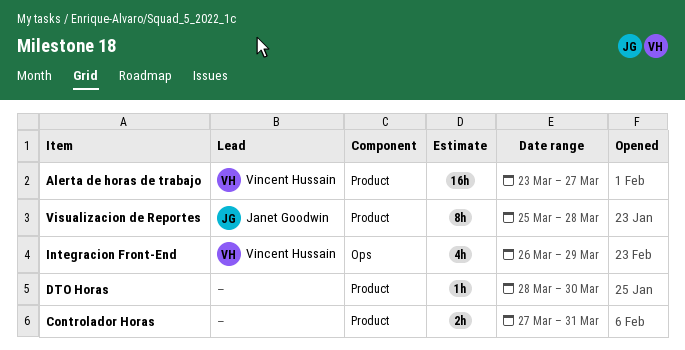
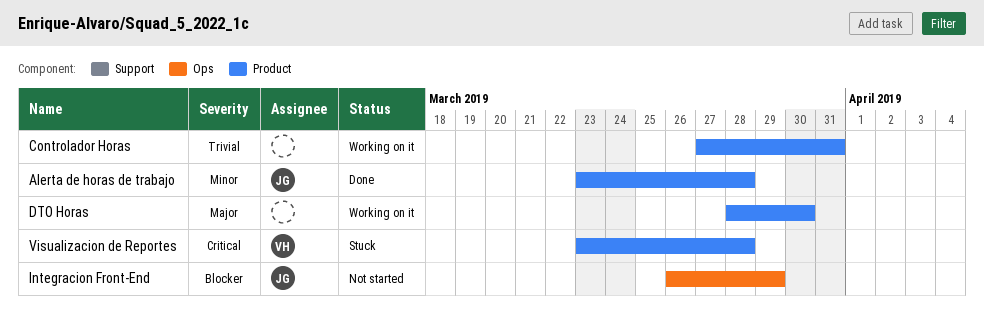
Alerta de horas de trabajo, owner: Vincent Hussain -> Janet Goodwin
Alerta de horas de trabajo, due: Mar 27 -> Mar 28
Integracion Front-End, owner: Vincent Hussain -> Janet Goodwin
Visualizacion de Reportes, owner: Janet Goodwin -> Vincent Hussain
Visualizacion de Reportes, start: Mar 25 -> Mar 23

